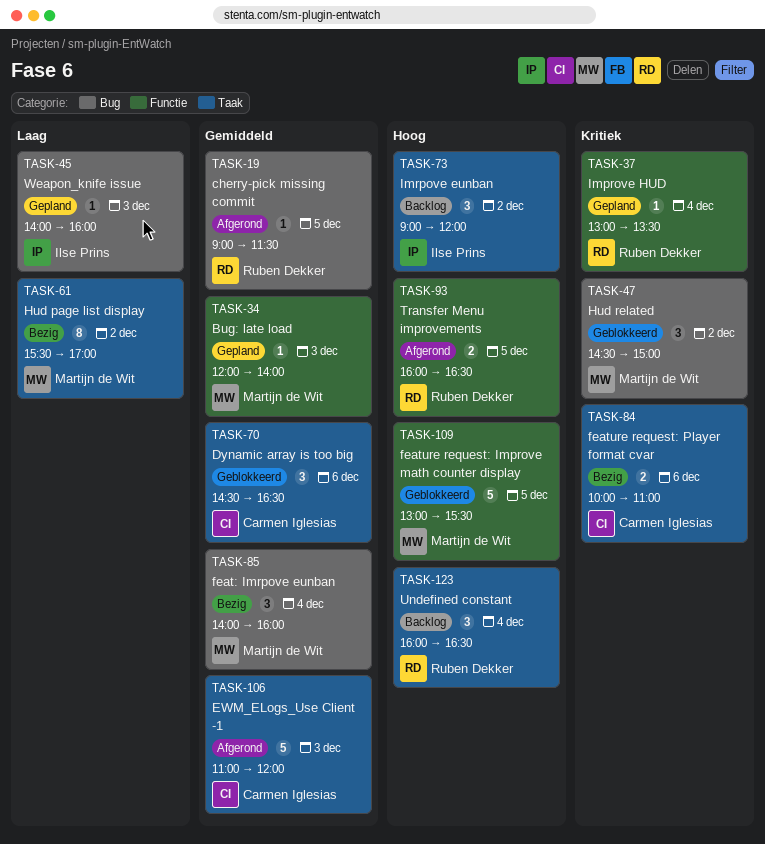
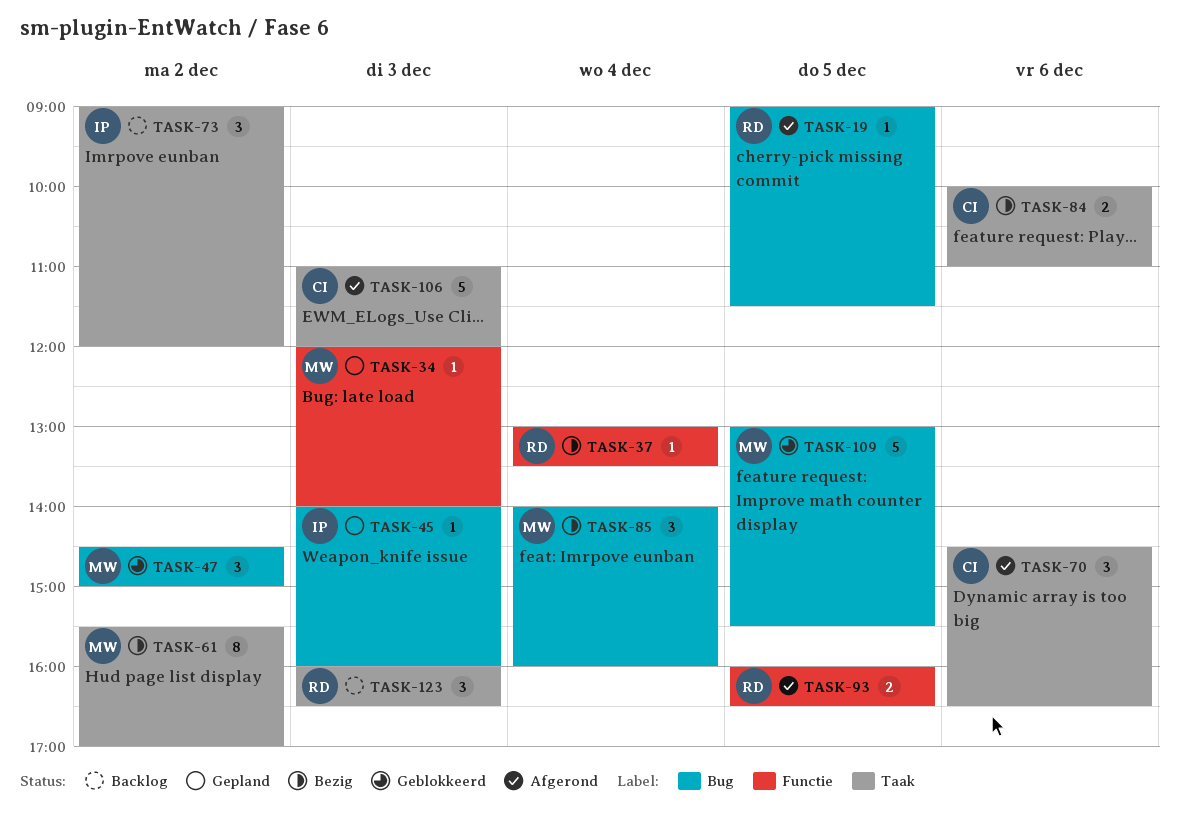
TASK-37, status: Gepland -> Bezig
TASK-70, status: Geblokkeerd -> Afgerond
TASK-109, label: Functie -> Bug
TASK-123, day: Dec 4 -> Dec 3

